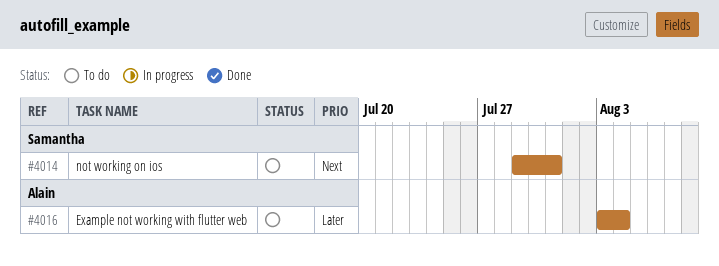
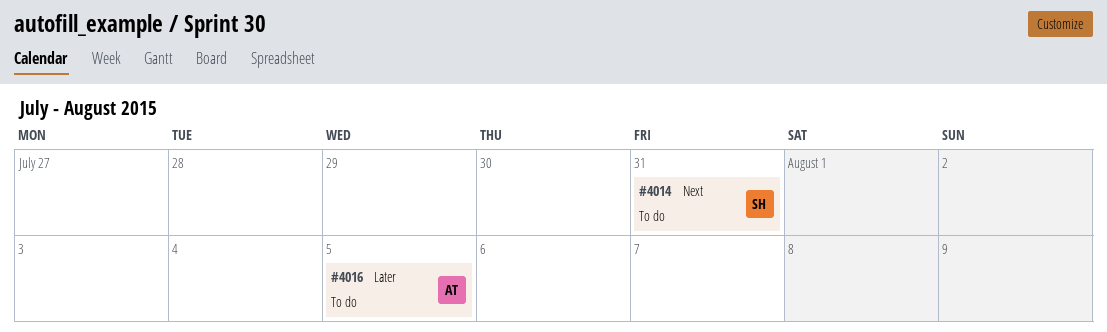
#4016, due: Aug 4 -> Aug 5

